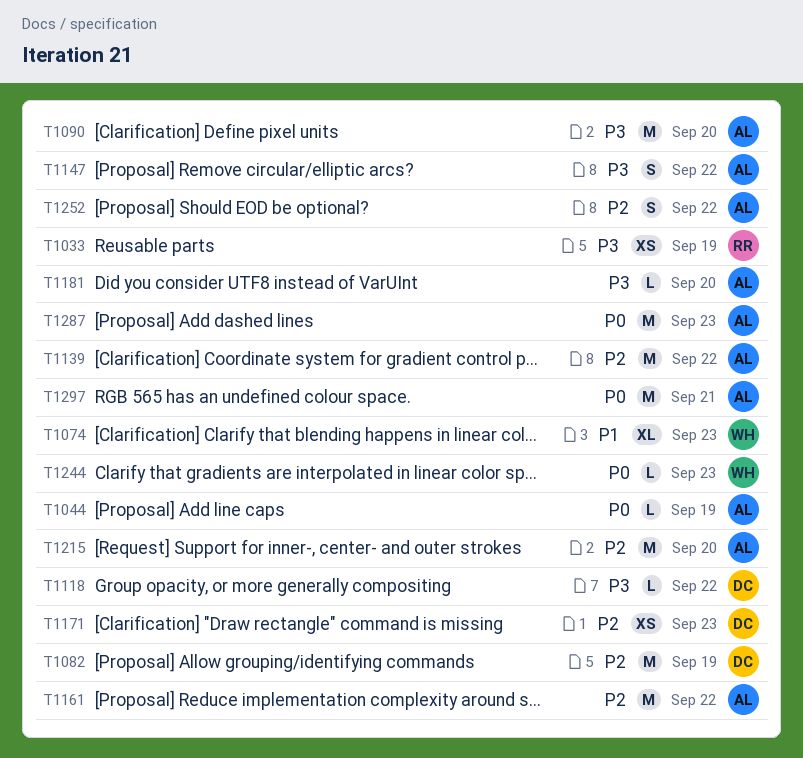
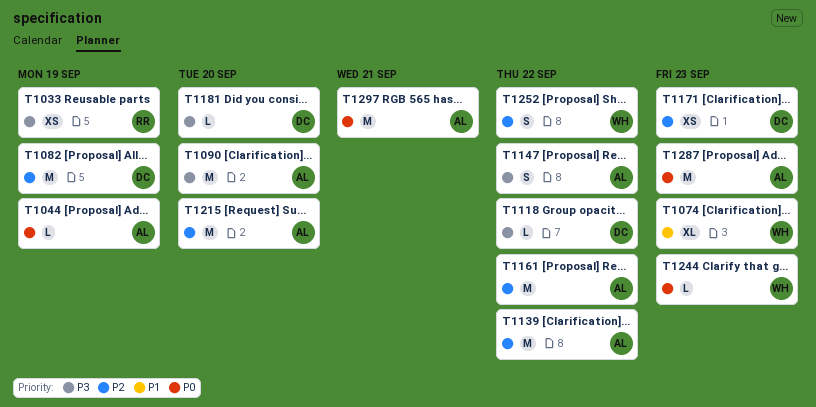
T1181, owner: AL -> DC
T1252, owner: AL -> WH

